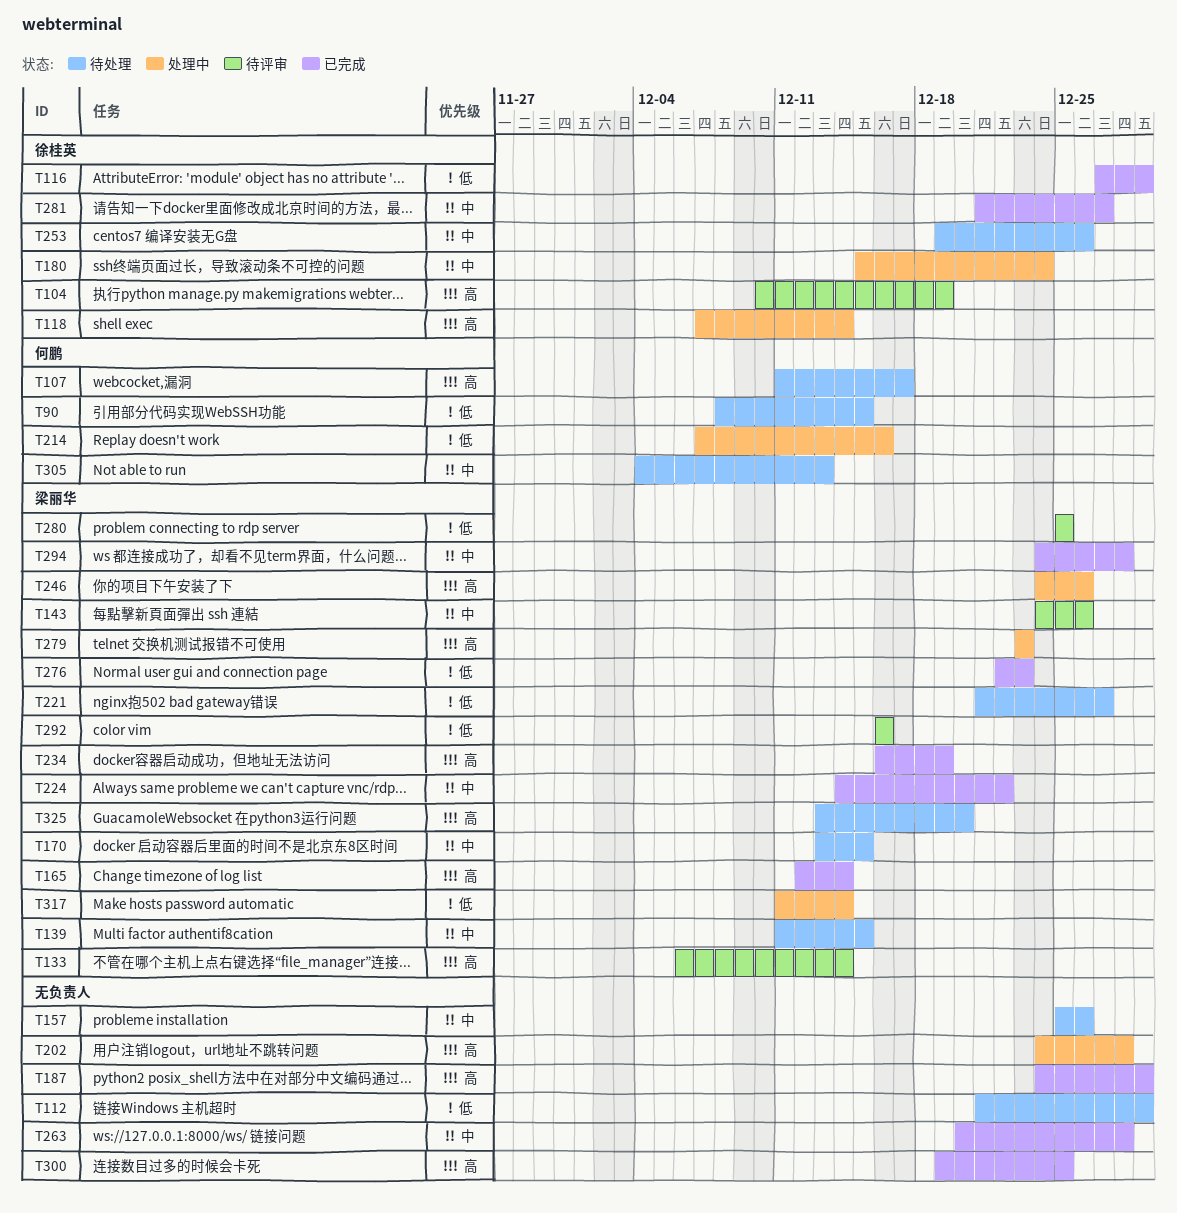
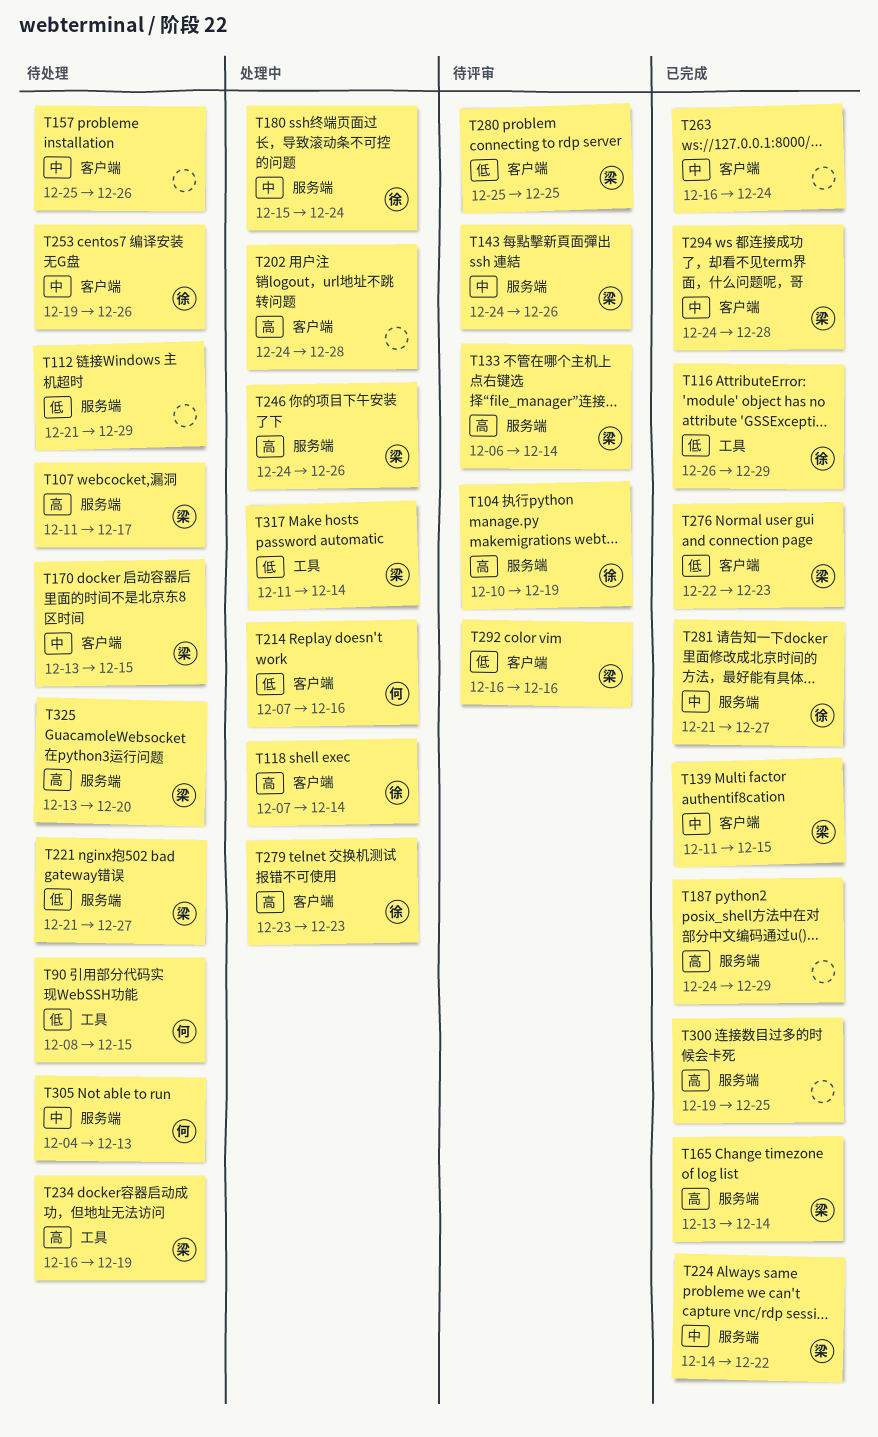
T107, owner: 何鹏 -> 梁丽华
T116, start: Dec 27 -> Dec 26
T139, status: 待处理 -> 已完成
T165, start: Dec 12 -> Dec 13
T234, status: 已完成 -> 待处理
T263, start: Dec 20 -> Dec 16
T263, due: Dec 28 -> Dec 24
T279, owner: 梁丽华 -> 徐桂英

